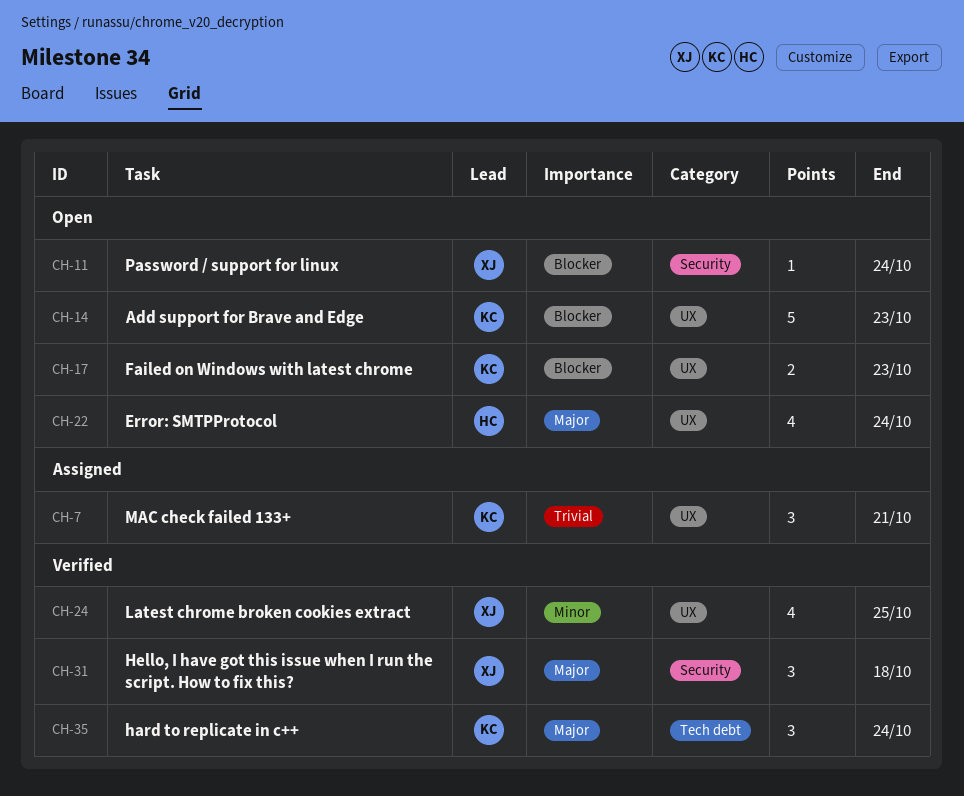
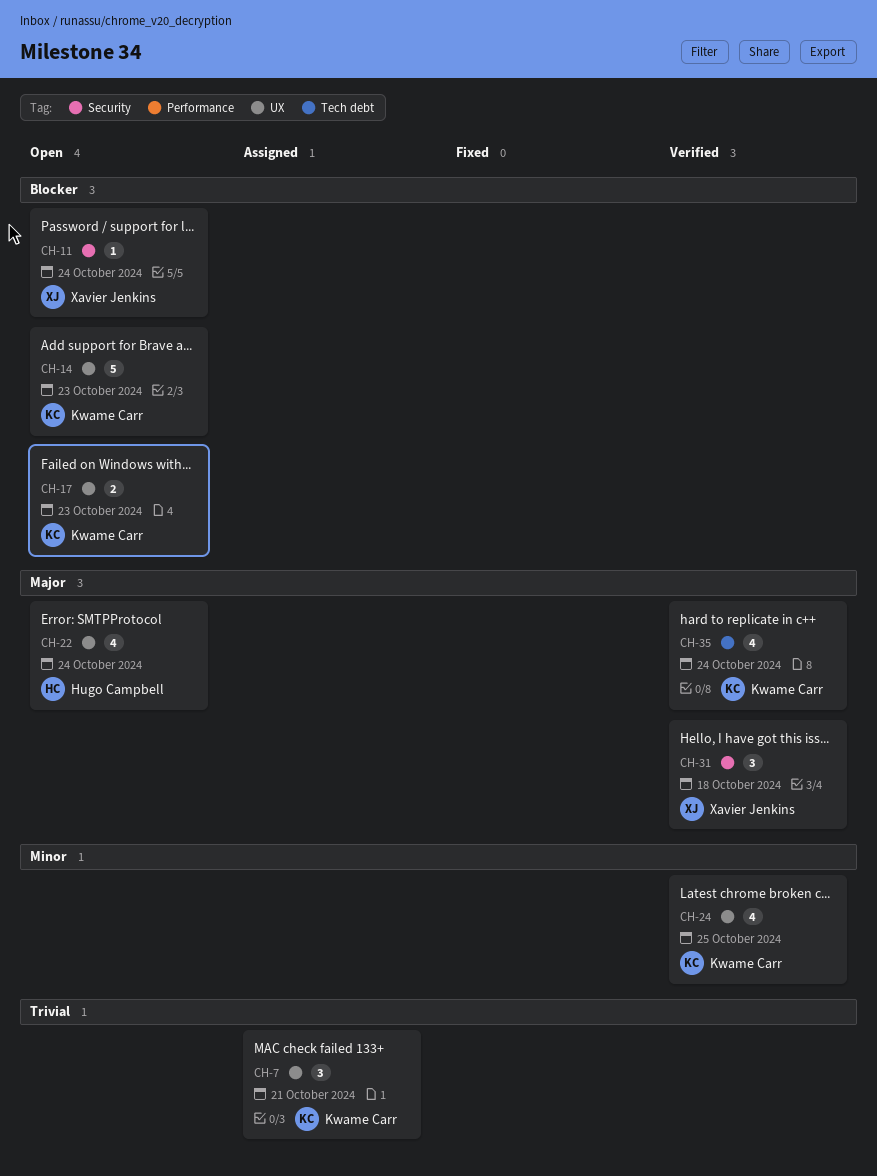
CH-24, owner: Xavier Jenkins -> Kwame Carr
CH-35, estimate: 3 -> 4

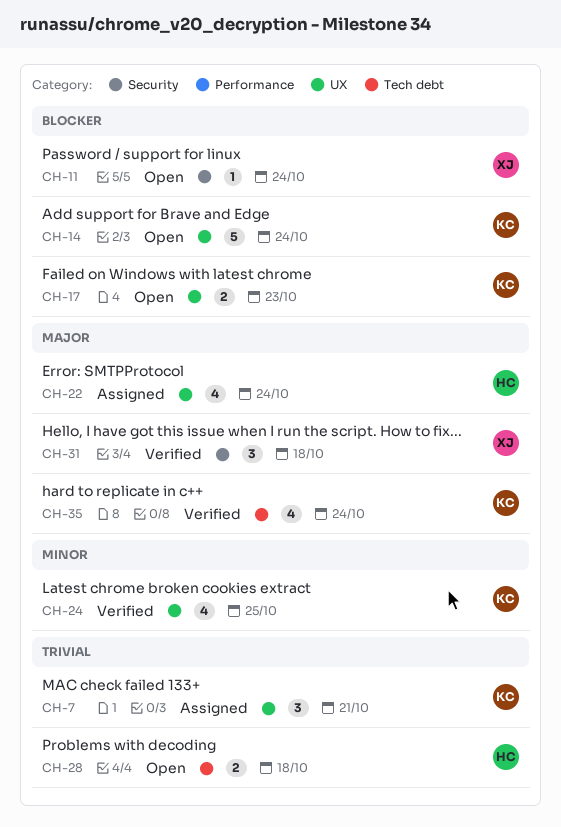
CH-14, due: Oct 23 -> Oct 24
CH-22, status: Open -> Assigned
CH-28: none -> present

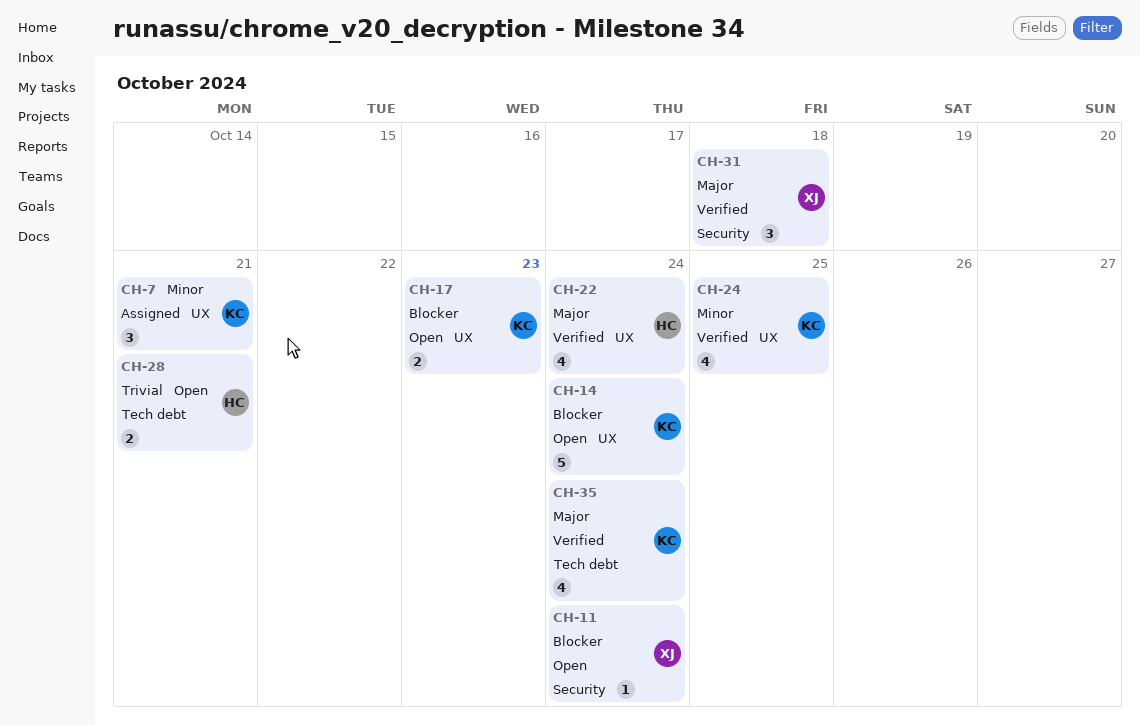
CH-7, priority: Trivial -> Minor
CH-22, status: Assigned -> Verified
CH-28, due: Oct 18 -> Oct 21

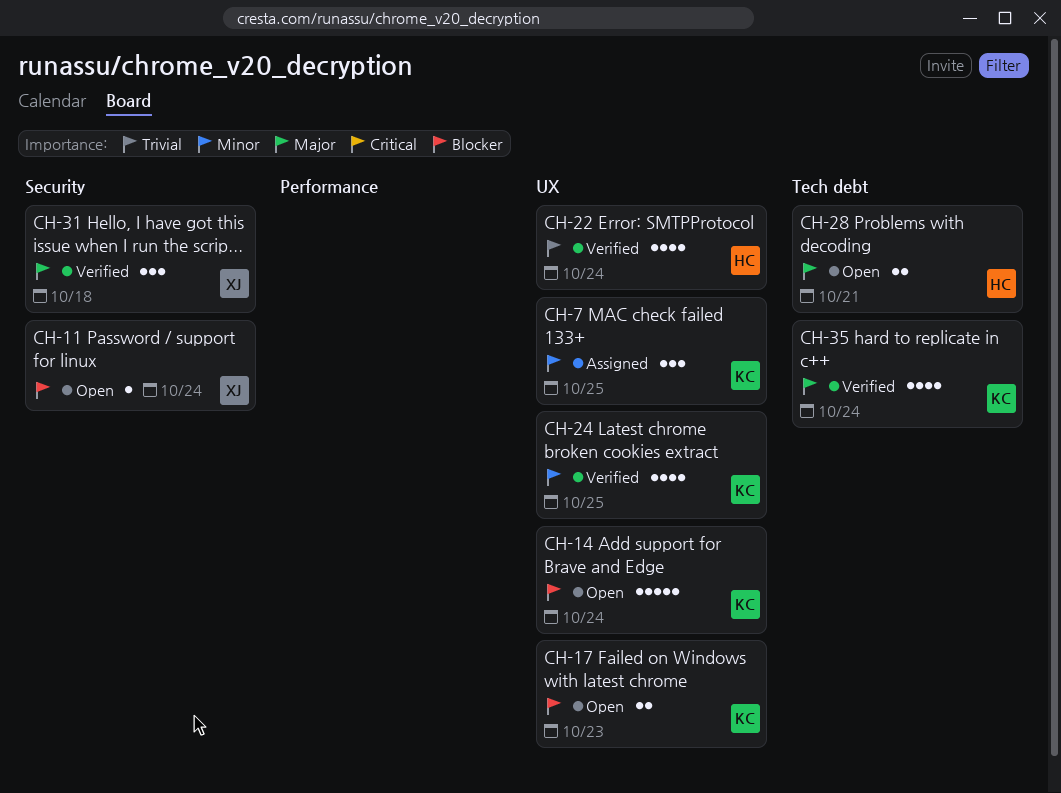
CH-7, due: Oct 21 -> Oct 25
CH-22, priority: Major -> Trivial
CH-28, priority: Trivial -> Major

